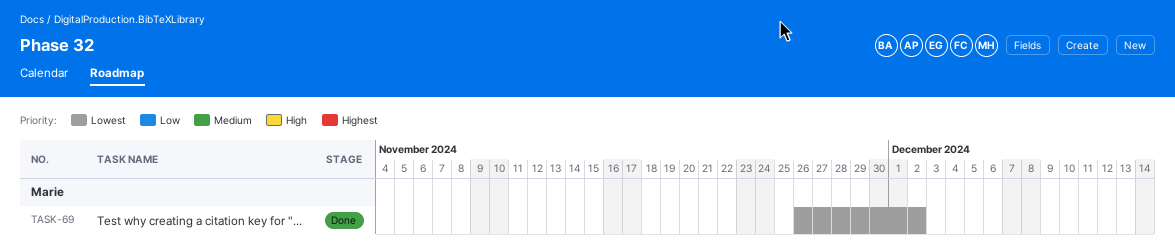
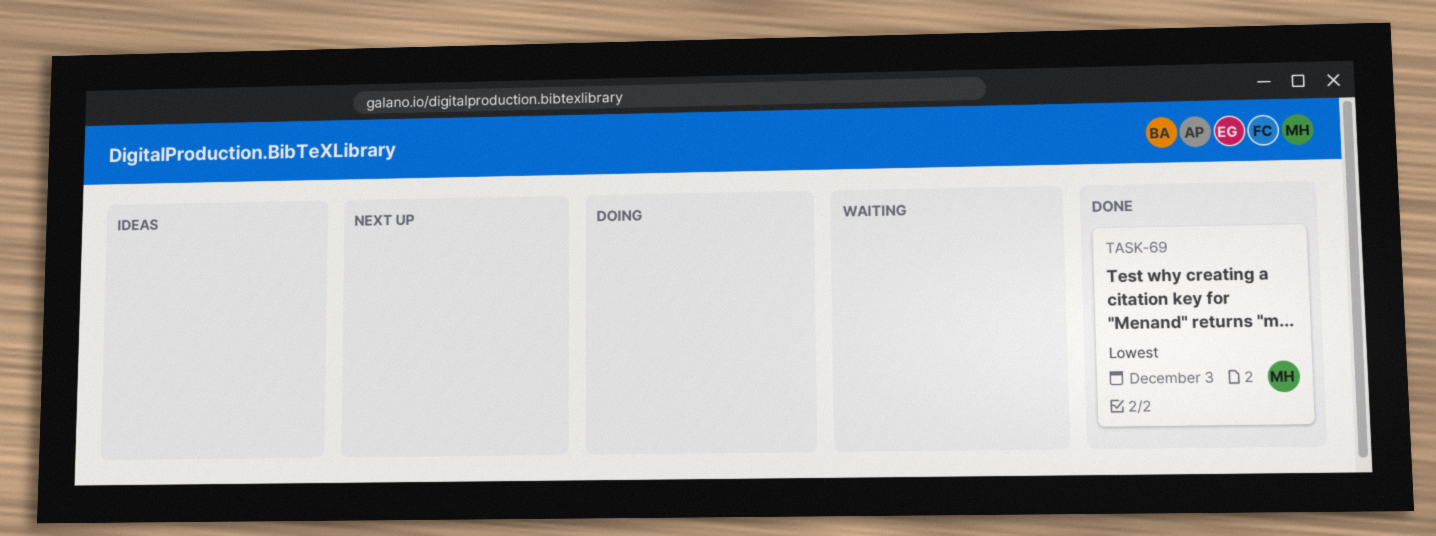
TASK-69, due: Dec 2 -> Dec 3

